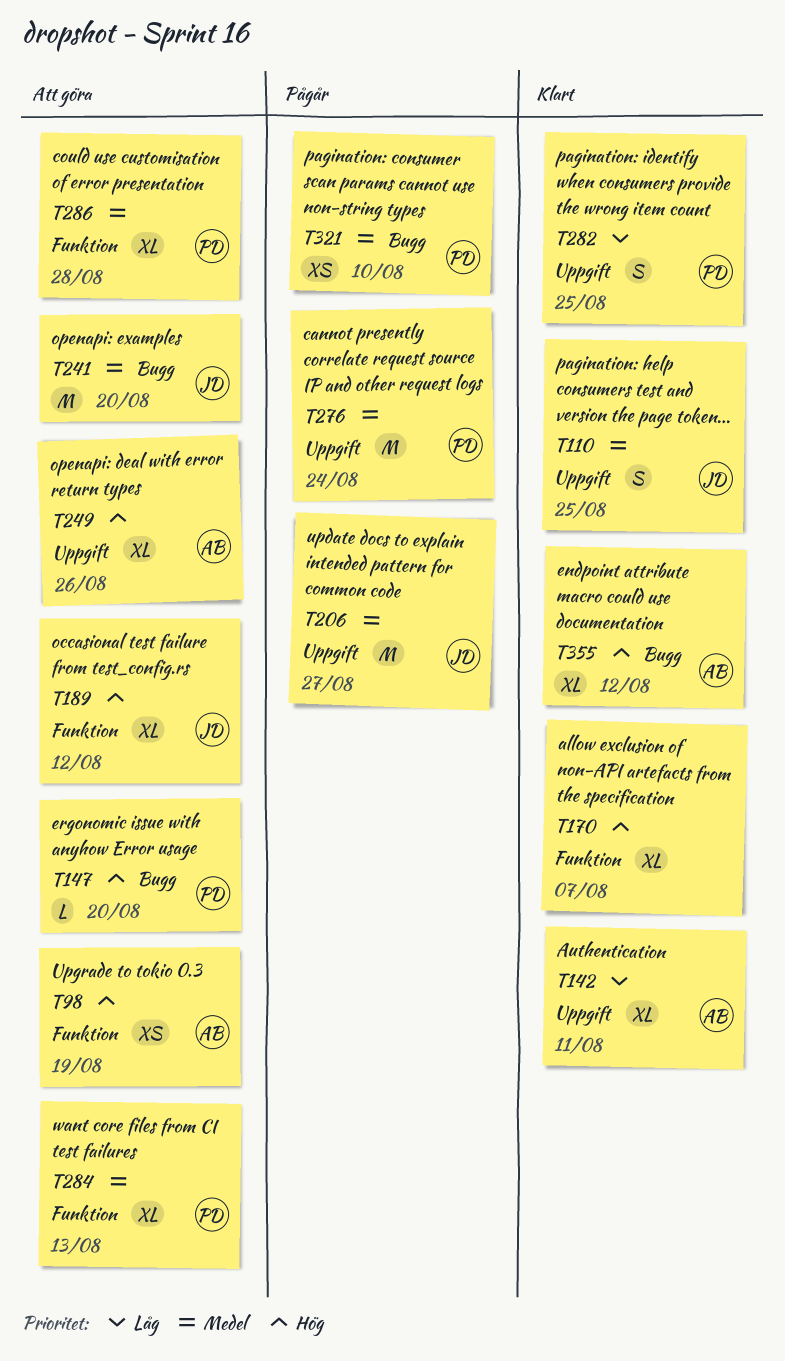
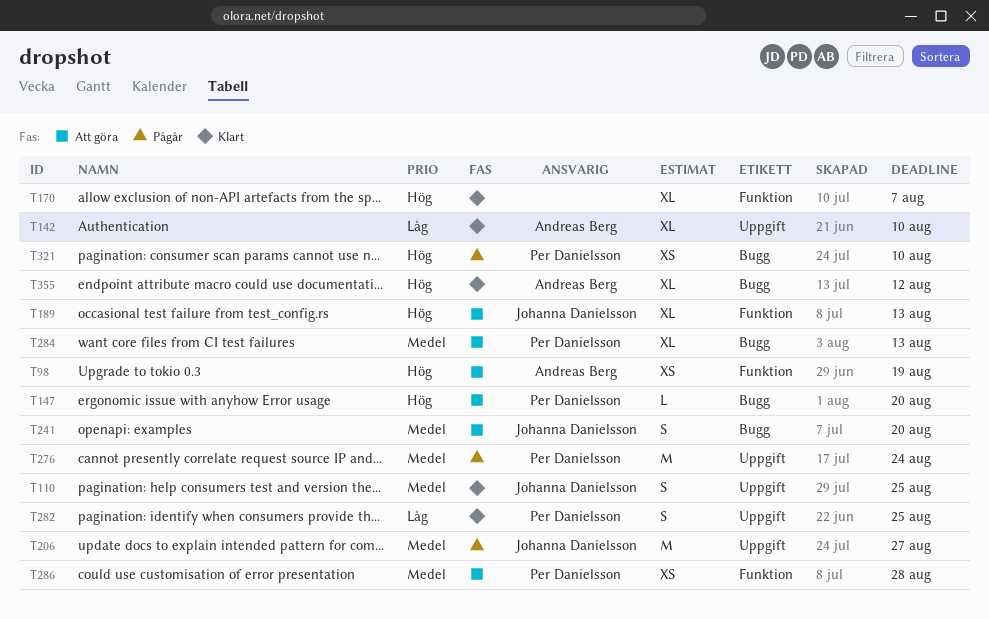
T142, due: Aug 11 -> Aug 10
T189, due: Aug 12 -> Aug 13
T241, estimate: M -> S
T249: present -> none
T284, label: Funktion -> Bugg
T286, estimate: XL -> XS
T321, priority: Medel -> Hög

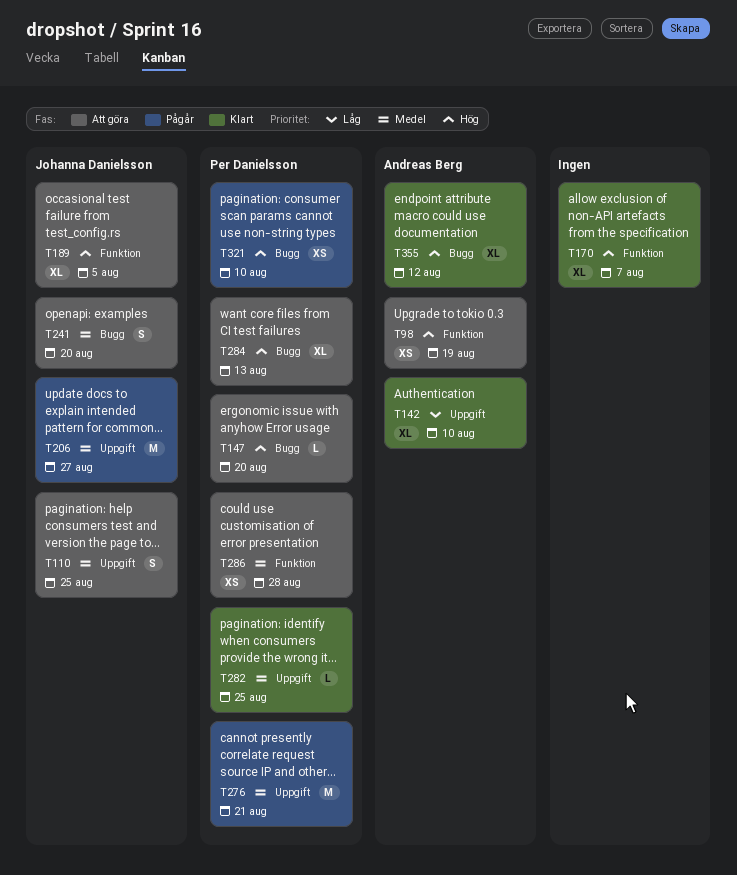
T110, status: Klart -> Att göra
T189, due: Aug 13 -> Aug 5
T276, due: Aug 24 -> Aug 21
T282, priority: Låg -> Medel
T282, estimate: S -> L
T284, priority: Medel -> Hög

